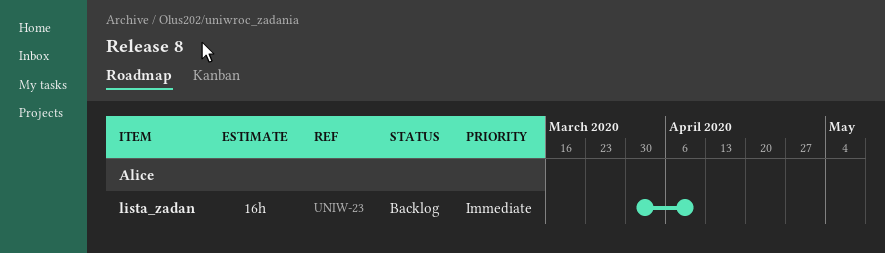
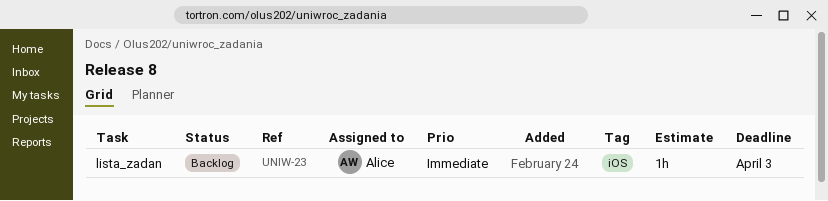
UNIW-23, estimate: 16h -> 1h
UNIW-23, due: Apr 10 -> Apr 3

